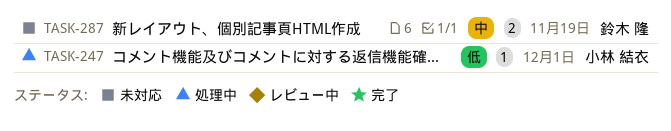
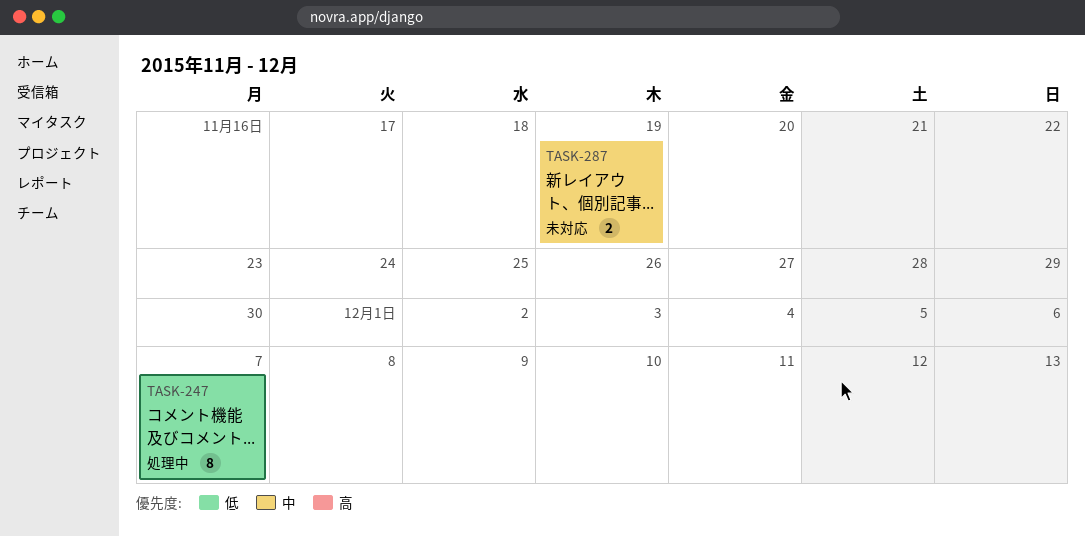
TASK-247, estimate: 1 -> 8
TASK-247, due: Dec 1 -> Dec 7

